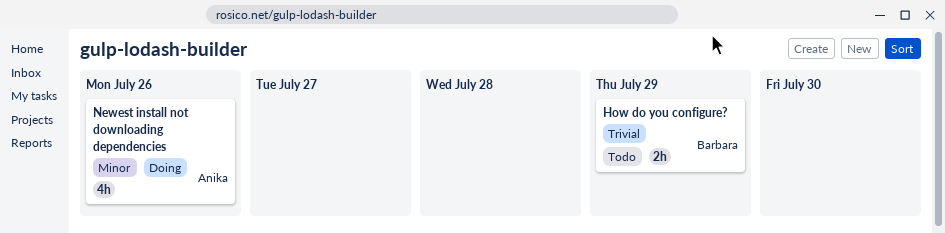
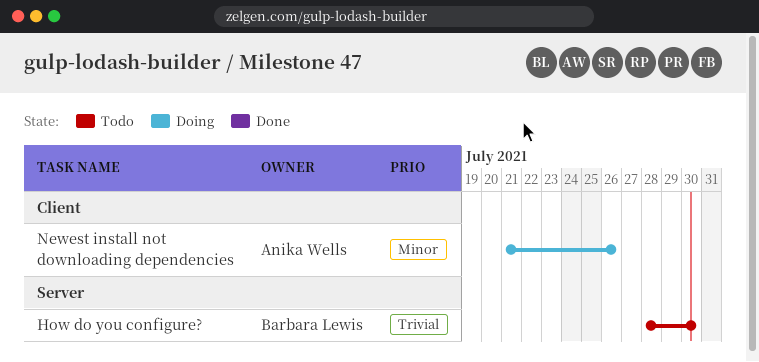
How do you configure?, due: Jul 29 -> Jul 30

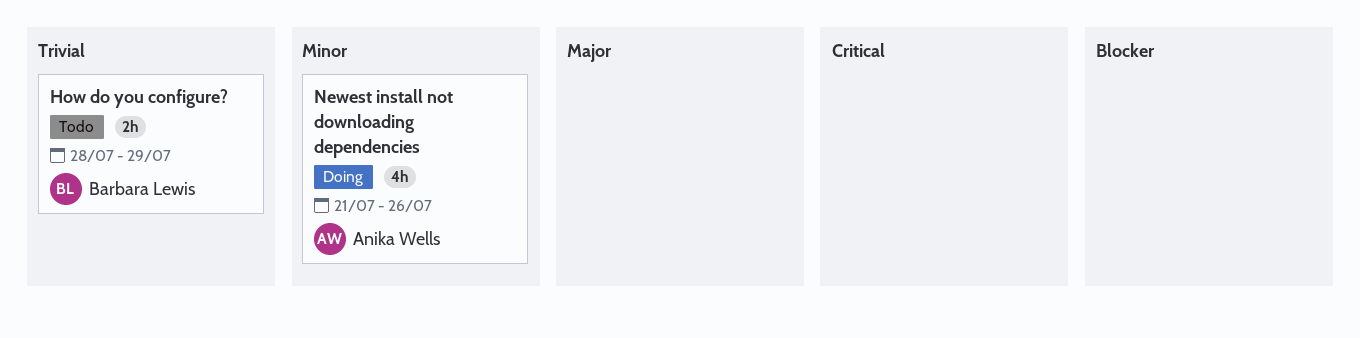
How do you configure?, due: Jul 30 -> Jul 29

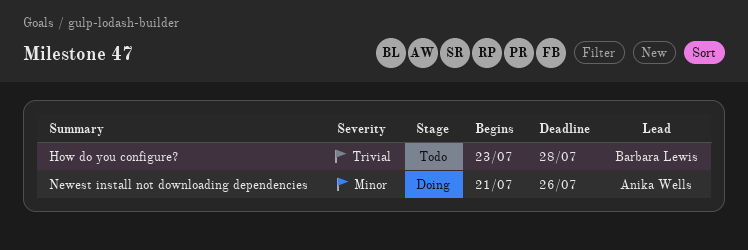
How do you configure?, start: Jul 28 -> Jul 23
How do you configure?, due: Jul 29 -> Jul 28

